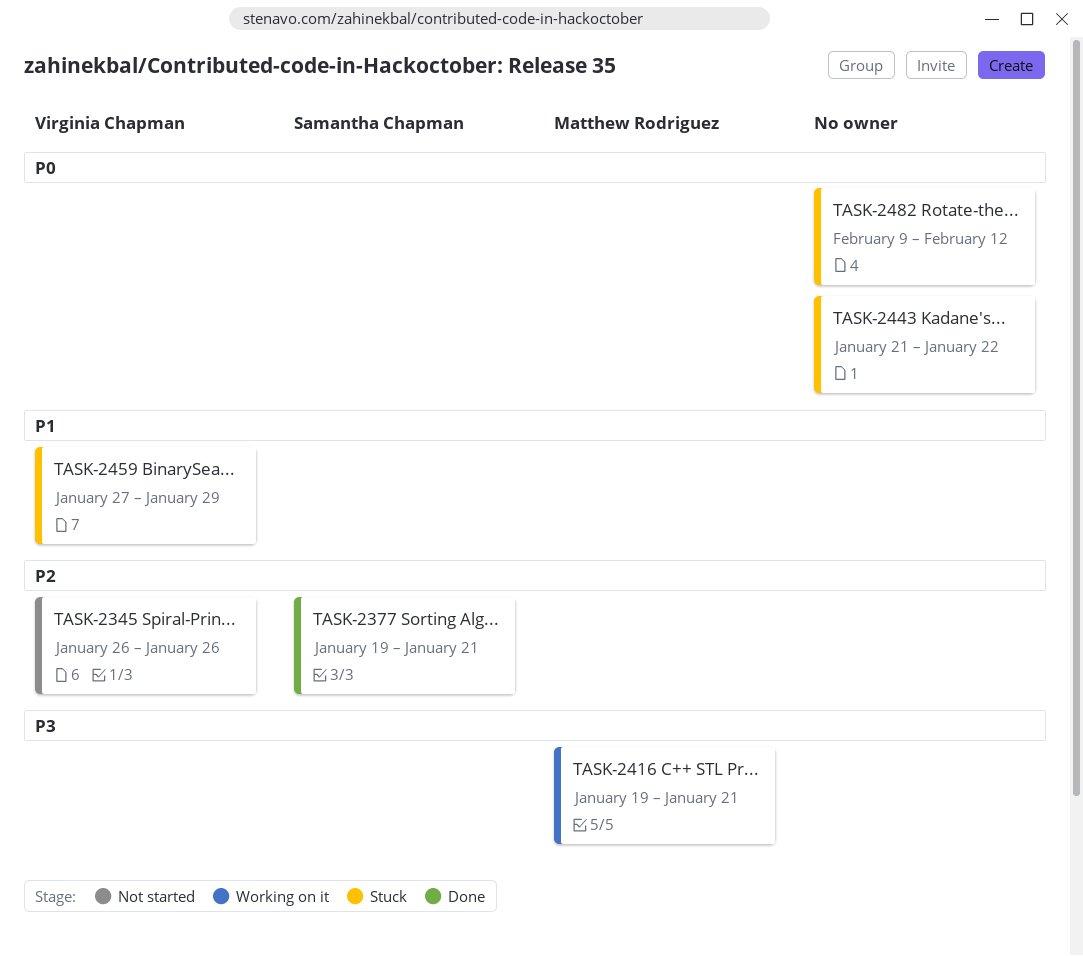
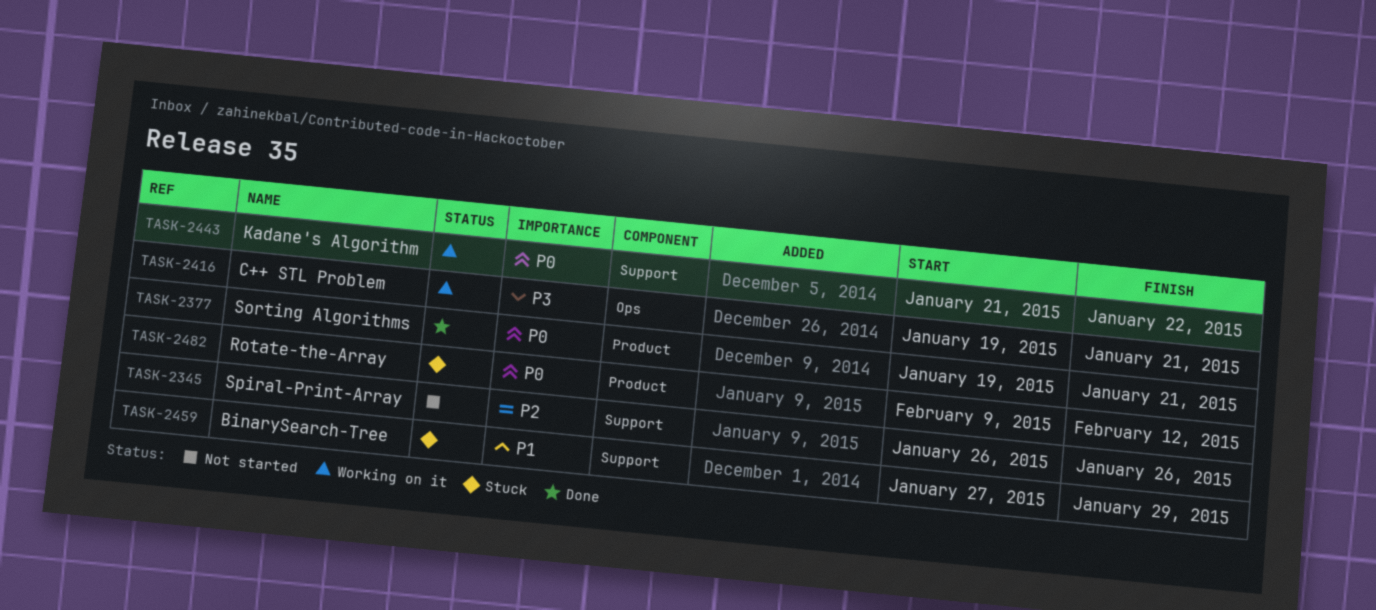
TASK-2377, priority: P2 -> P0
TASK-2443, status: Stuck -> Working on it

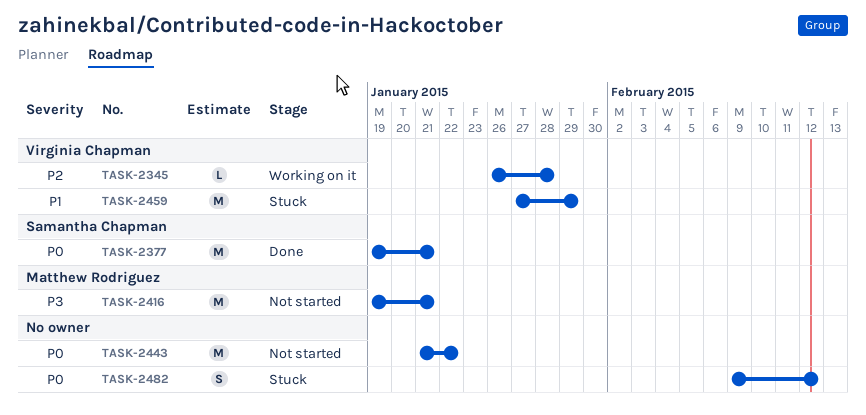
TASK-2345, status: Not started -> Working on it
TASK-2345, due: Jan 26 -> Jan 28
TASK-2416, status: Working on it -> Not started
TASK-2443, status: Working on it -> Not started

